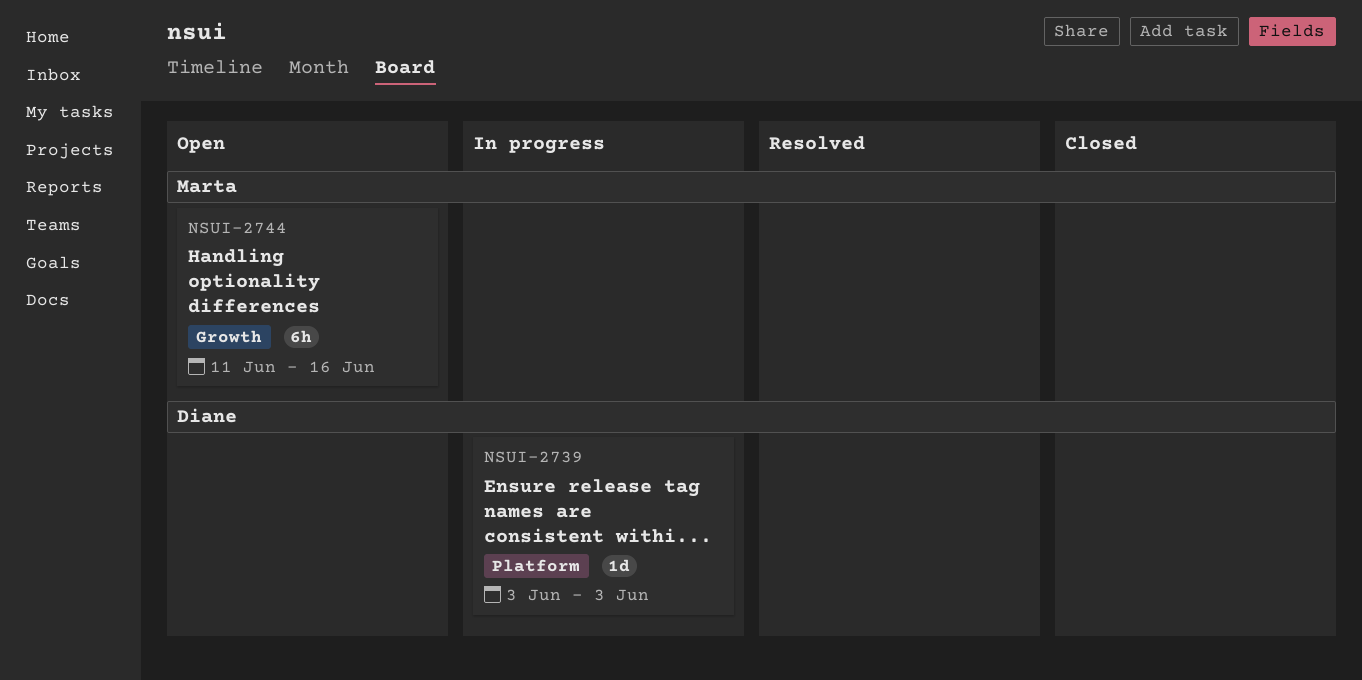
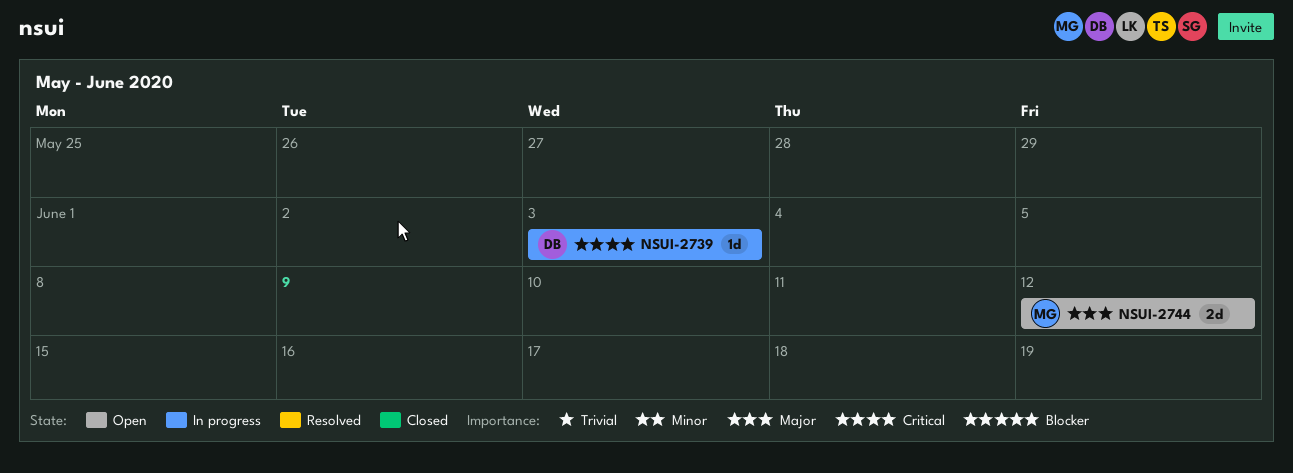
NSUI-2744, estimate: 6h -> 2d
NSUI-2744, start: Jun 11 -> Jun 12
NSUI-2744, due: Jun 16 -> Jun 12

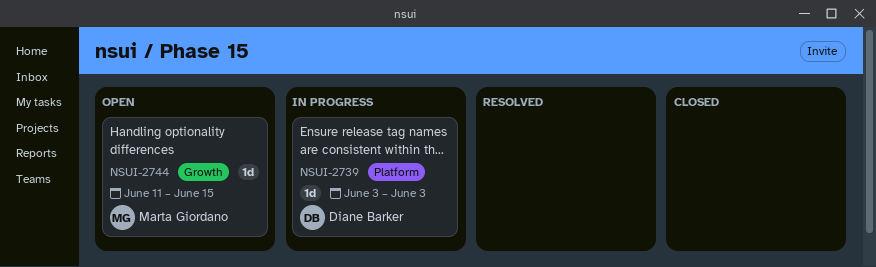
NSUI-2744, estimate: 2d -> 1d
NSUI-2744, start: Jun 12 -> Jun 11
NSUI-2744, due: Jun 12 -> Jun 15

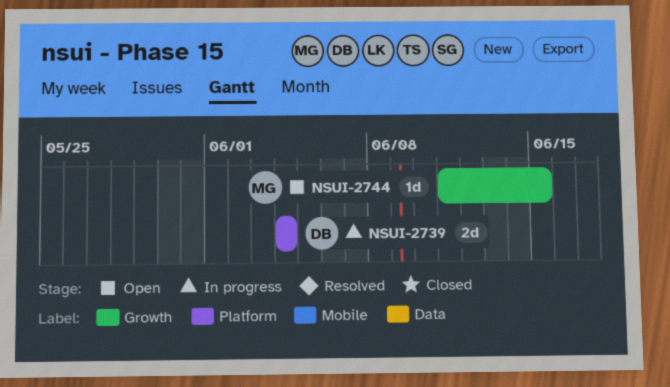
NSUI-2739, estimate: 1d -> 2d
NSUI-2739, start: Jun 3 -> Jun 4
NSUI-2739, due: Jun 3 -> Jun 4

